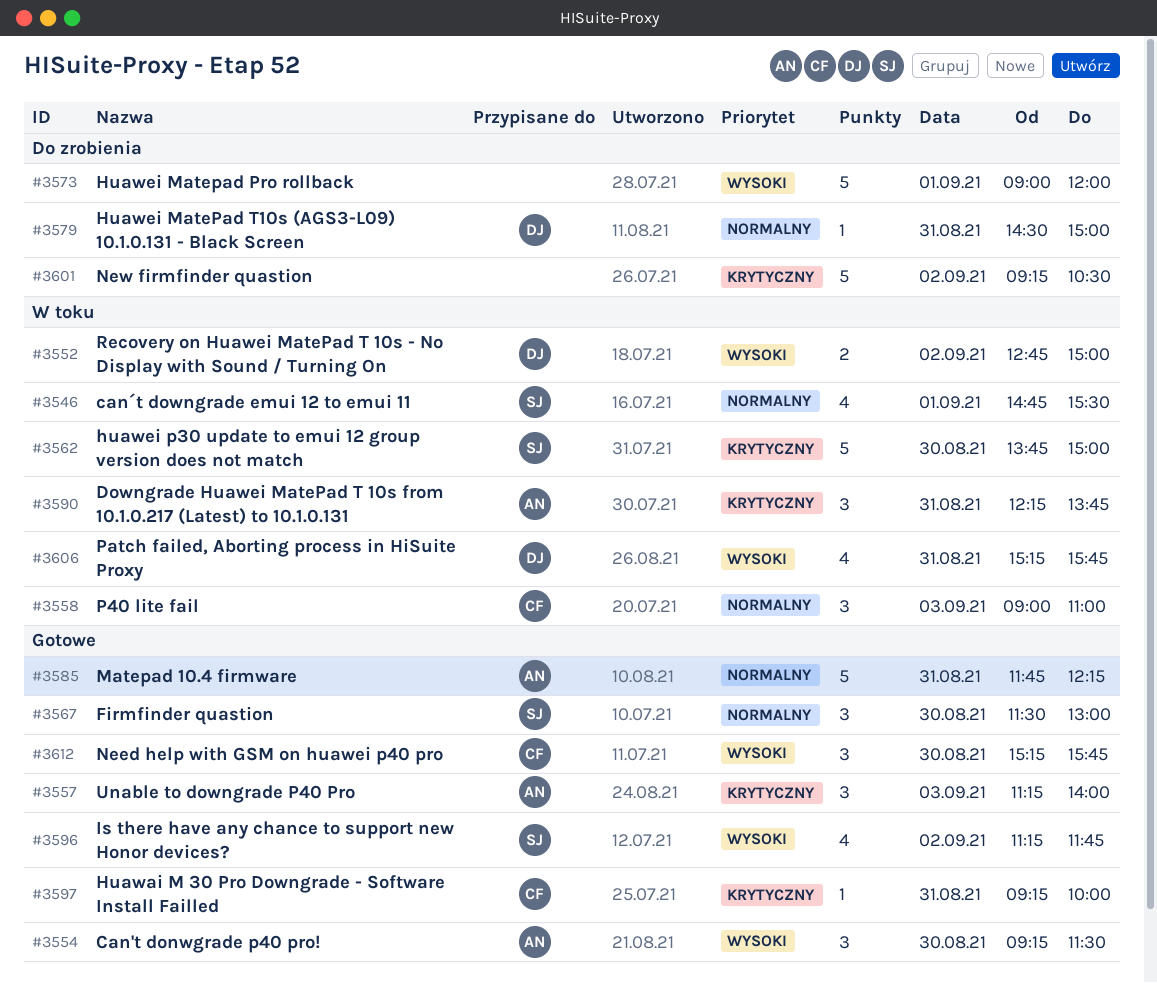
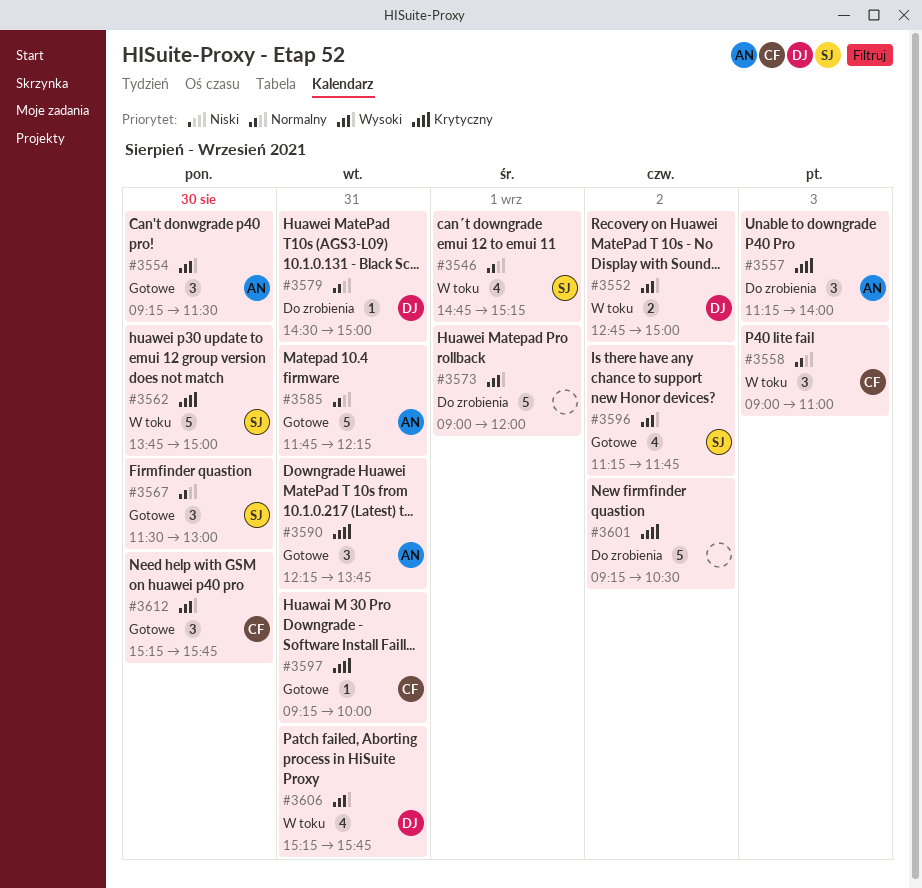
#3546, ends: 15:30 -> 15:15
#3557, status: Gotowe -> Do zrobienia
#3590, status: W toku -> Gotowe

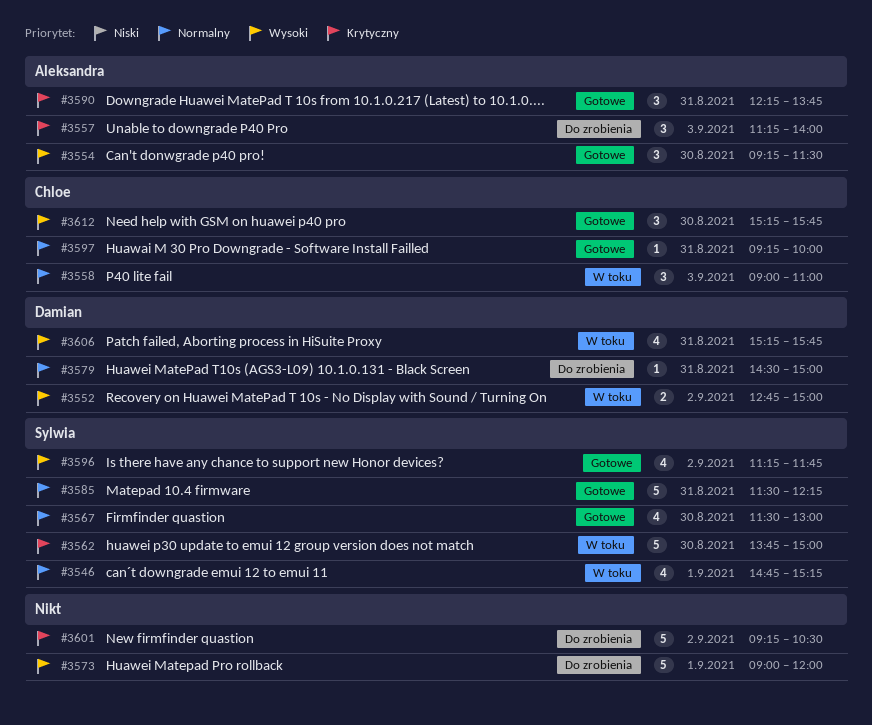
#3567, estimate: 3 -> 4
#3585, owner: Aleksandra -> Sylwia
#3585, begins: 11:45 -> 11:30
#3597, priority: Krytyczny -> Normalny

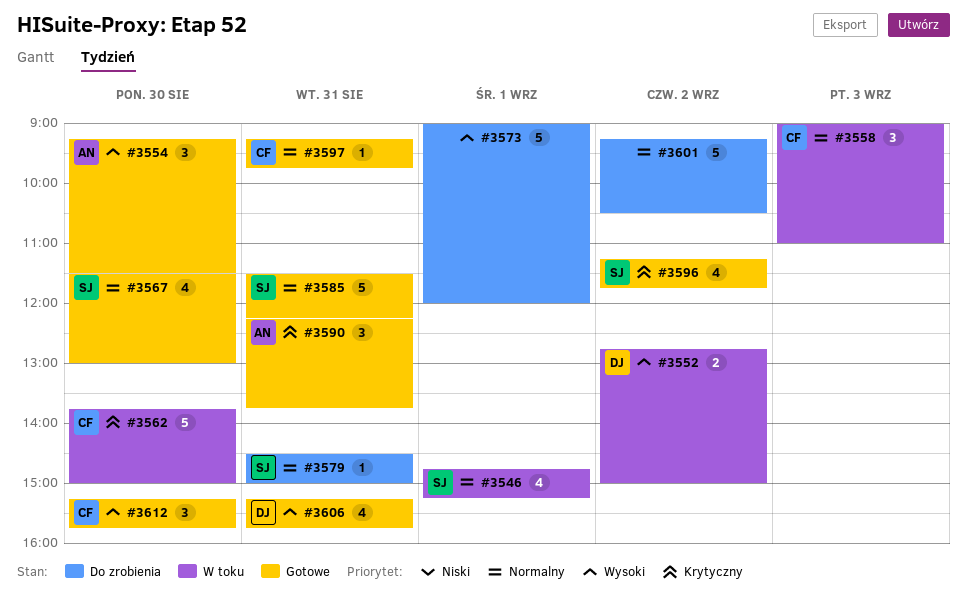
#3557: present -> none
#3562, owner: Sylwia -> Chloe
#3579, owner: Damian -> Sylwia
#3596, priority: Wysoki -> Krytyczny
#3597, ends: 10:00 -> 09:45
#3601, priority: Krytyczny -> Normalny
#3606, status: W toku -> Gotowe

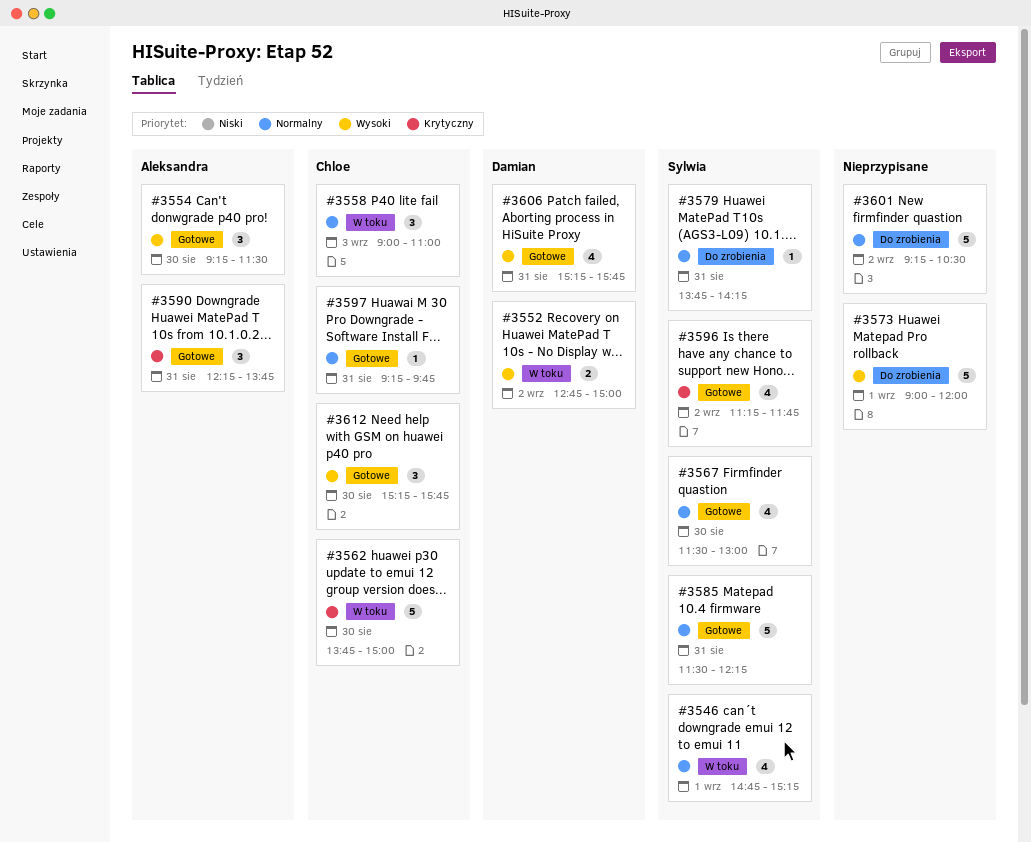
#3579, begins: 14:30 -> 13:45
#3579, ends: 15:00 -> 14:15

